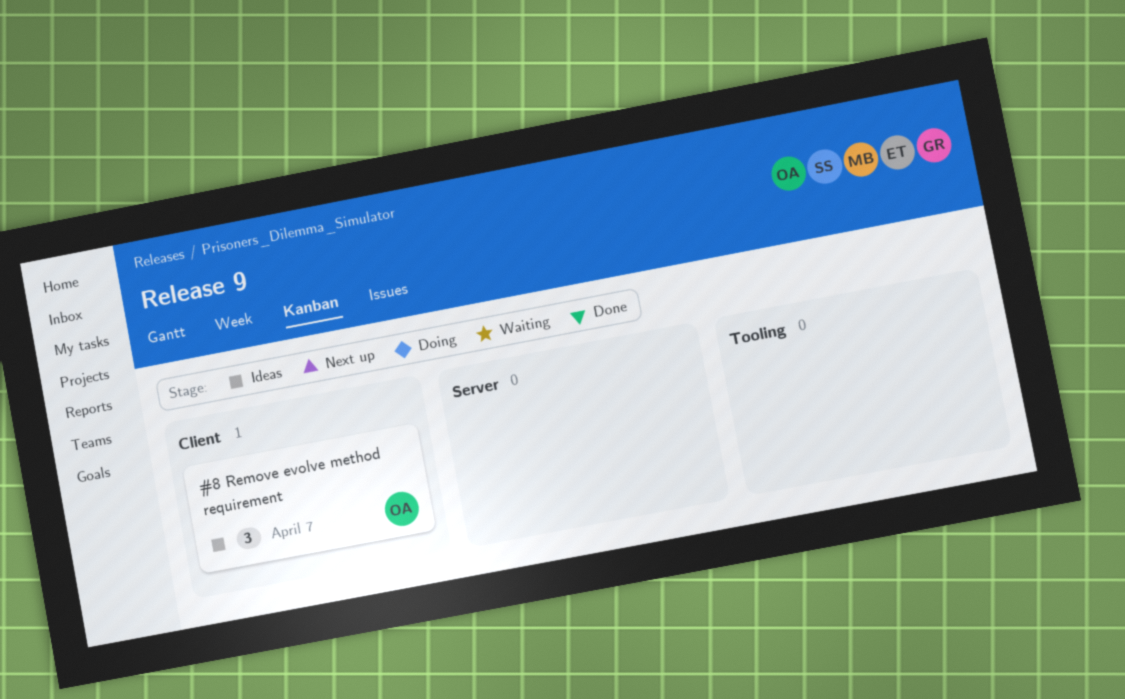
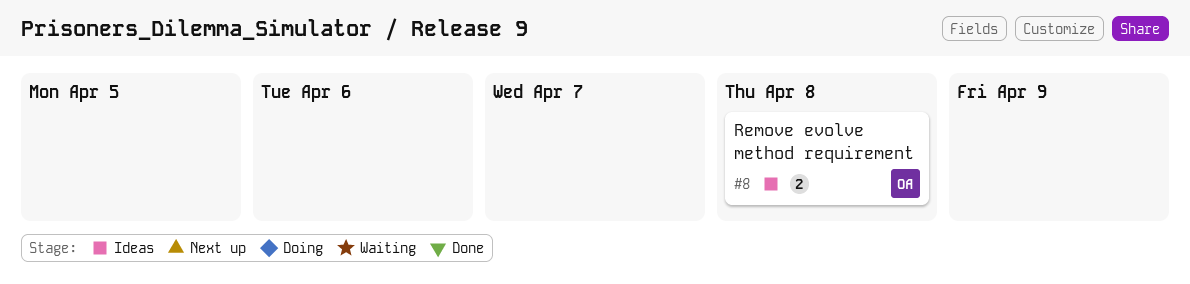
#8, estimate: 3 -> 2
#8, due: Apr 7 -> Apr 8

